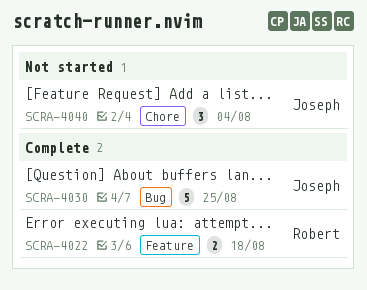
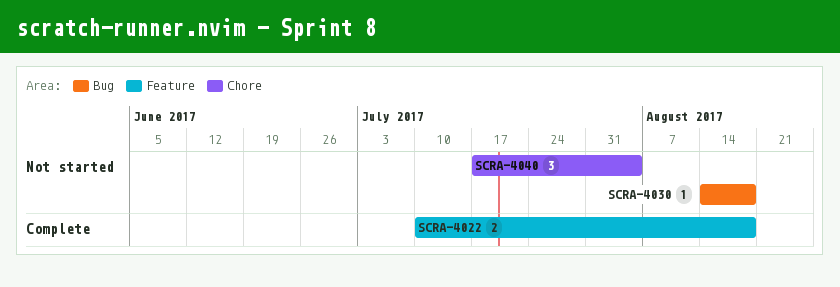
SCRA-4030, status: Complete -> Not started
SCRA-4030, estimate: 5 -> 1
SCRA-4030, due: Aug 25 -> Aug 18

